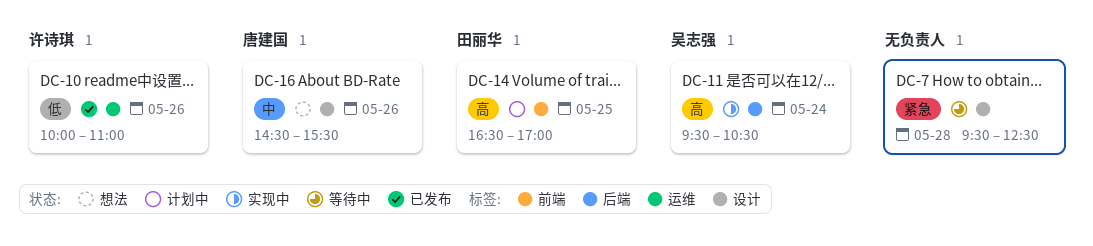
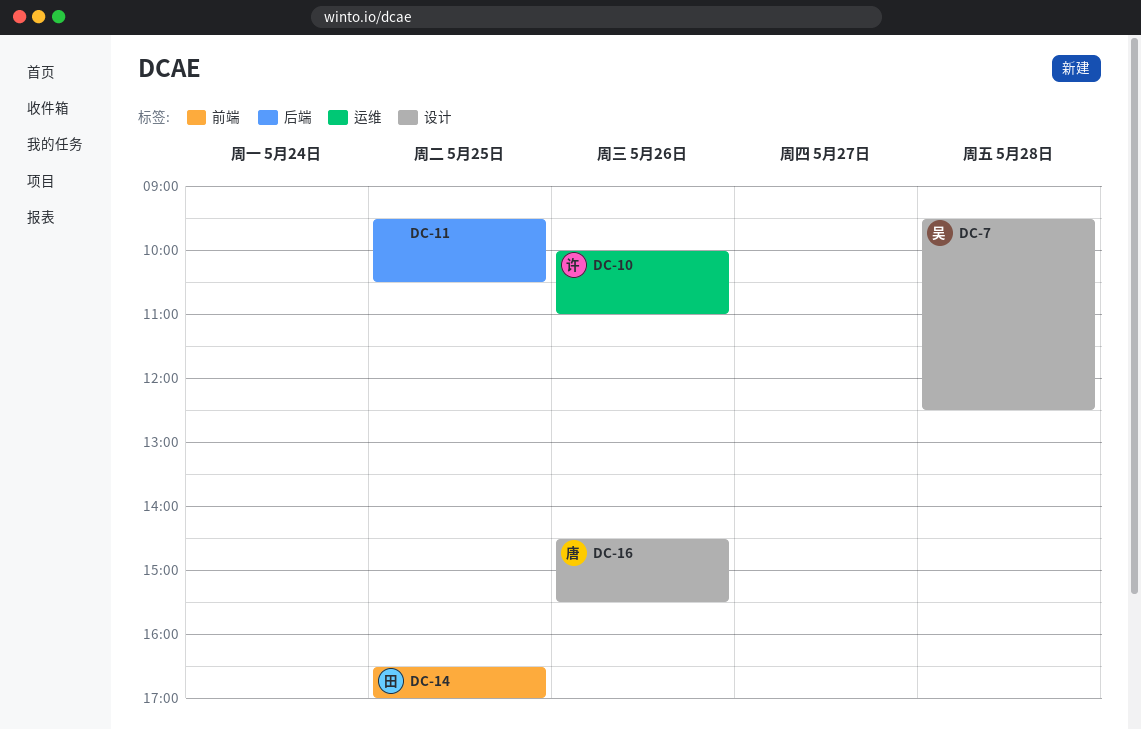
DC-7, owner: none -> 吴志强
DC-11, owner: 吴志强 -> none
DC-11, day: May 24 -> May 25

